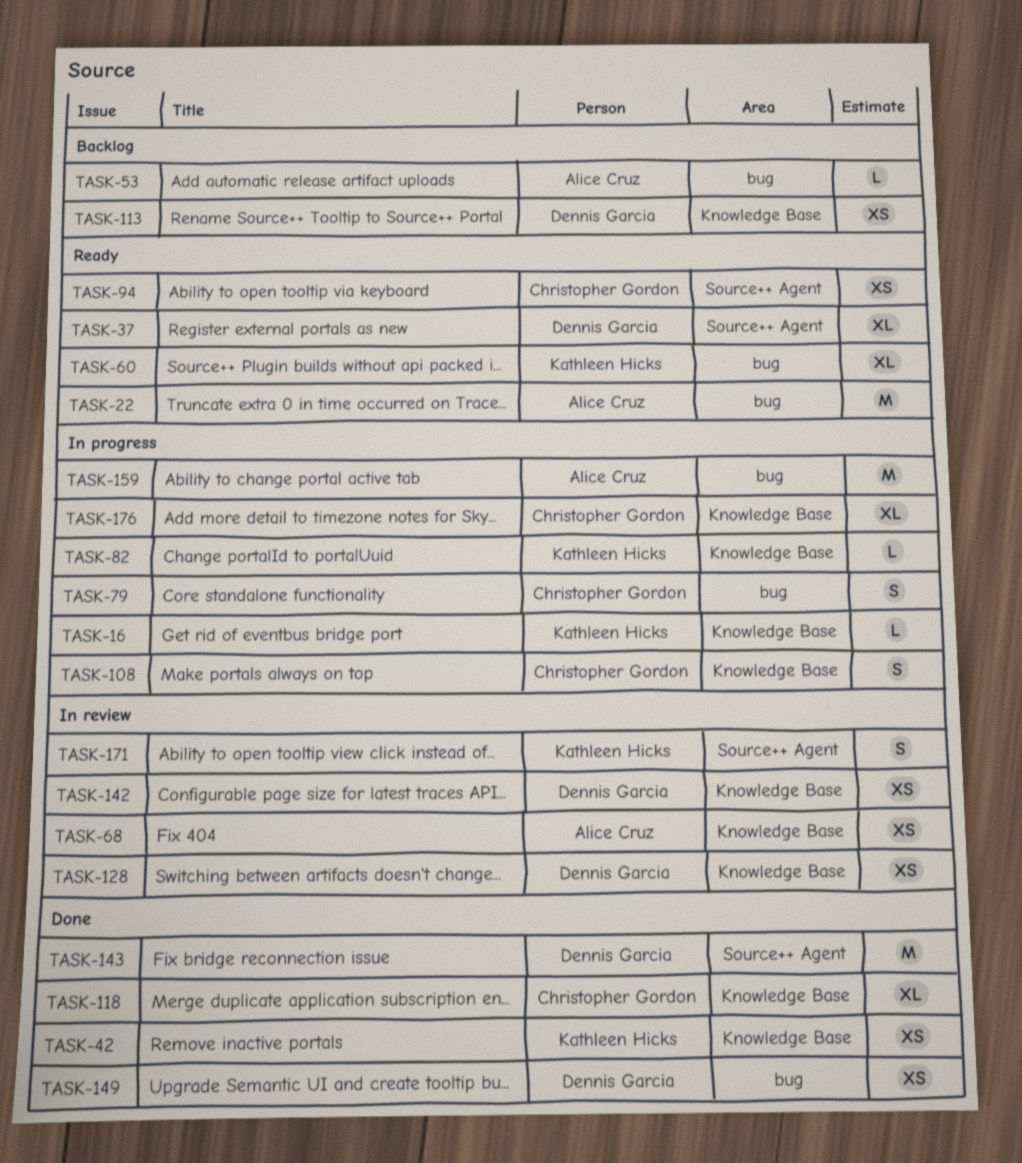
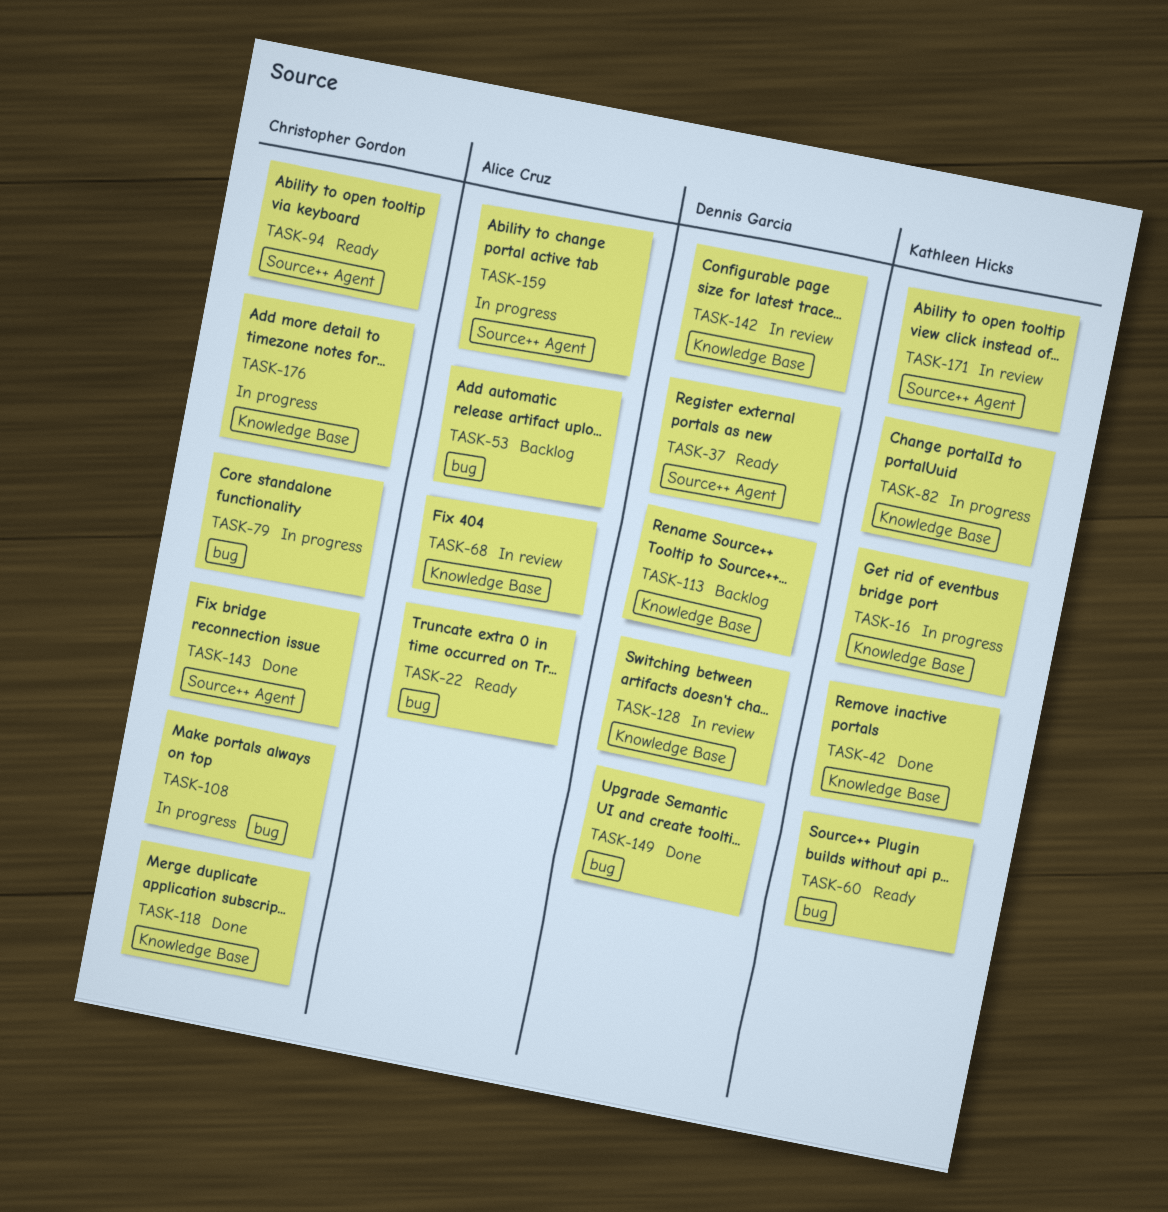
TASK-108, label: Knowledge Base -> bug
TASK-143, owner: Dennis Garcia -> Christopher Gordon
TASK-159, label: bug -> Source++ Agent

